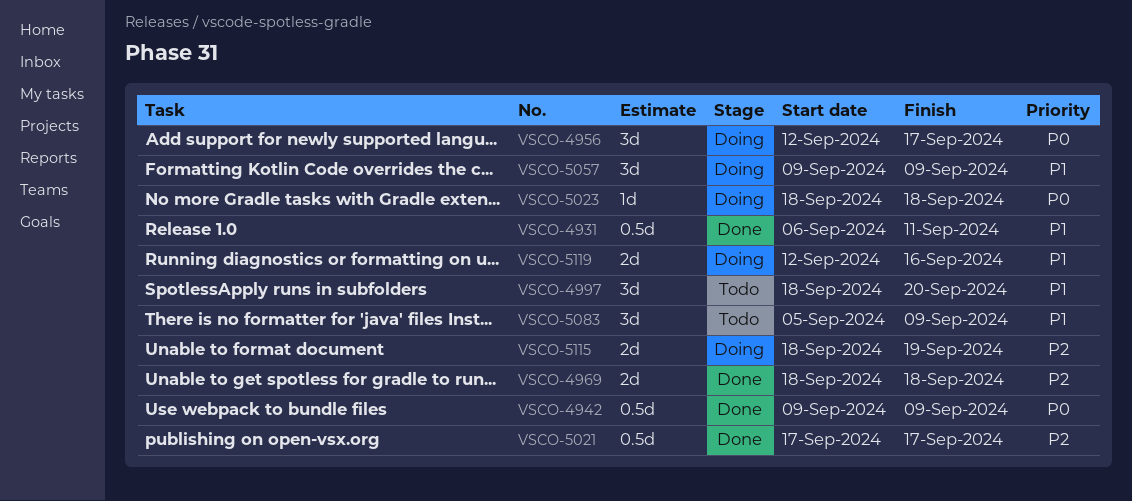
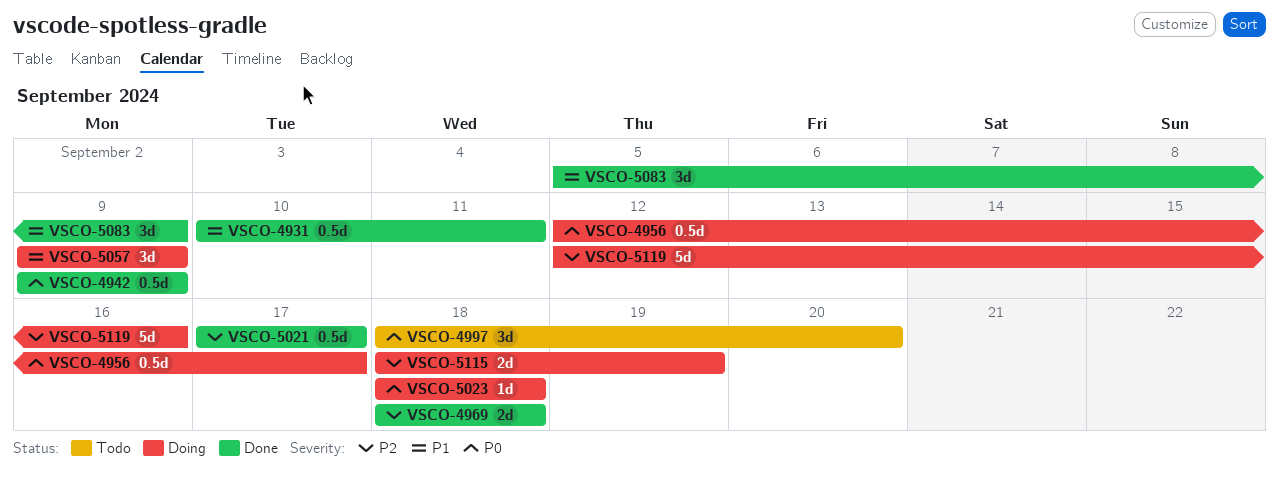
VSCO-4931, start: Sep 6 -> Sep 10
VSCO-4956, estimate: 3d -> 0.5d
VSCO-4997, priority: P1 -> P0
VSCO-5083, status: Todo -> Done
VSCO-5119, priority: P1 -> P2
VSCO-5119, estimate: 2d -> 5d

